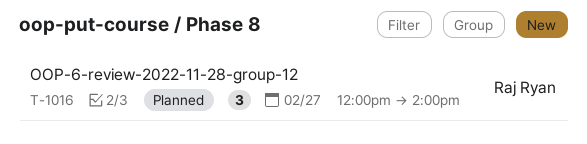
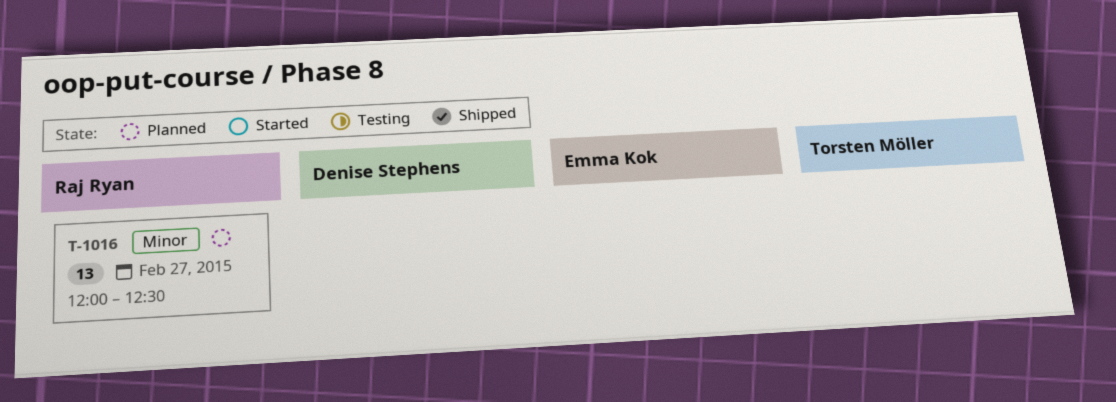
T-1016, estimate: 3 -> 13
T-1016, ends: 14:00 -> 12:30

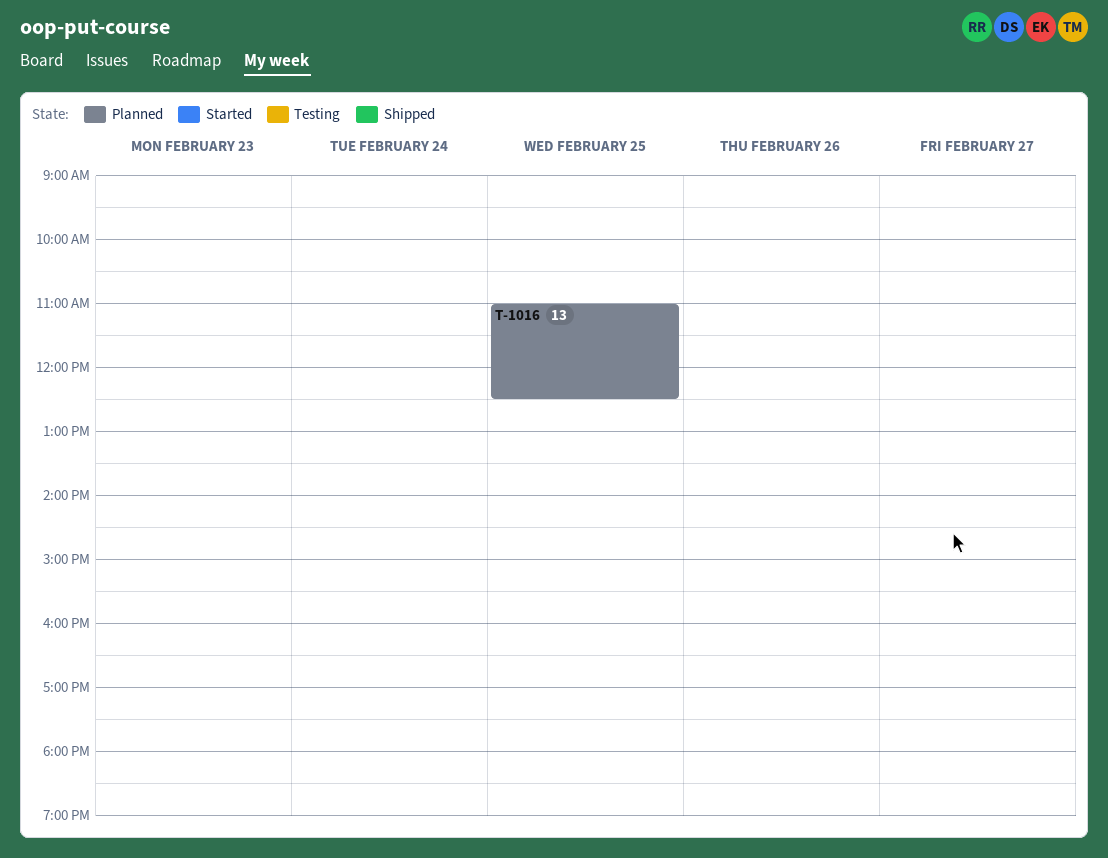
T-1016, day: Feb 27 -> Feb 25
T-1016, begins: 12:00 -> 11:00

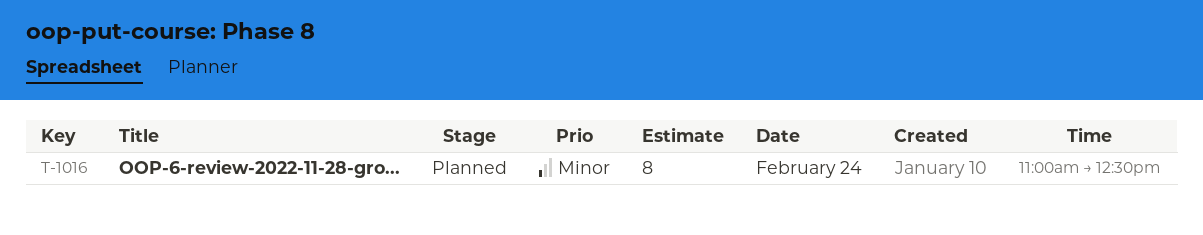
T-1016, estimate: 13 -> 8
T-1016, day: Feb 25 -> Feb 24

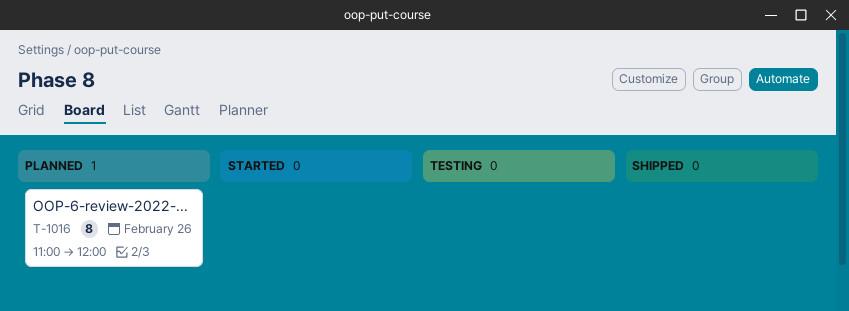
T-1016, day: Feb 24 -> Feb 26
T-1016, ends: 12:30 -> 12:00

